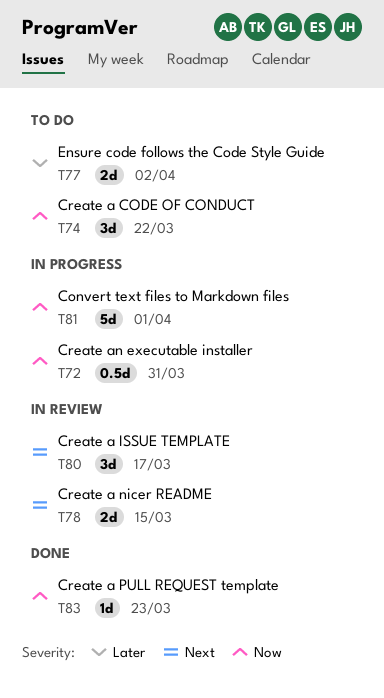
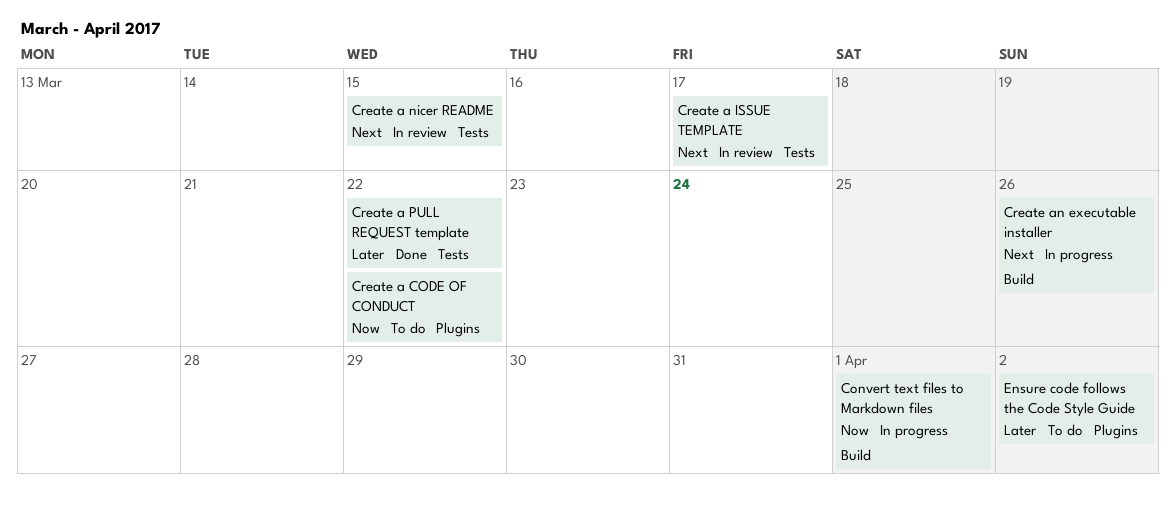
Create a PULL REQUEST template, priority: Now -> Later
Create a PULL REQUEST template, due: Mar 23 -> Mar 22
Create an executable installer, priority: Now -> Next
Create an executable installer, due: Mar 31 -> Mar 26

